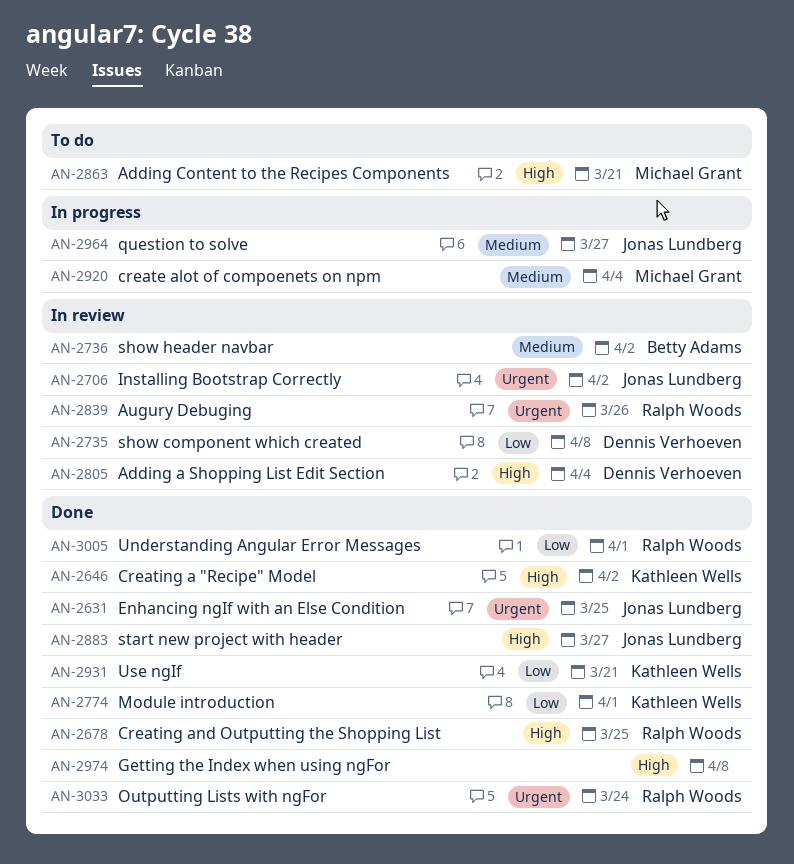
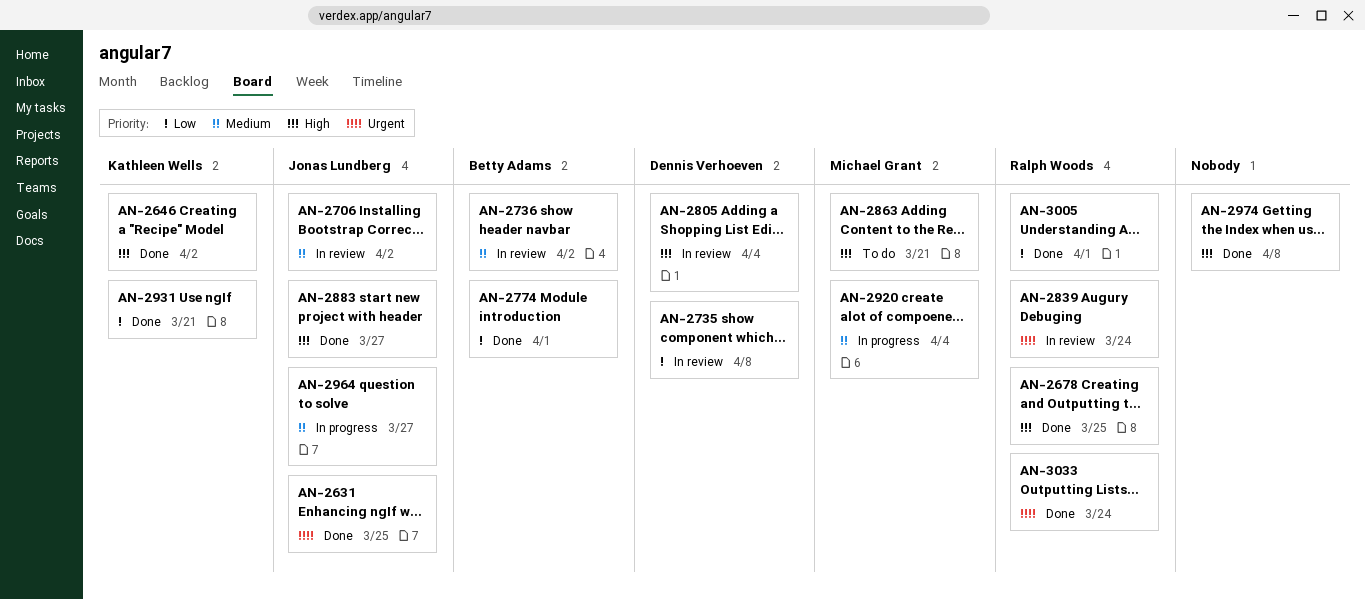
AN-2706, priority: Urgent -> Medium
AN-2774, owner: Kathleen Wells -> Betty Adams
AN-2839, due: Mar 26 -> Mar 24

